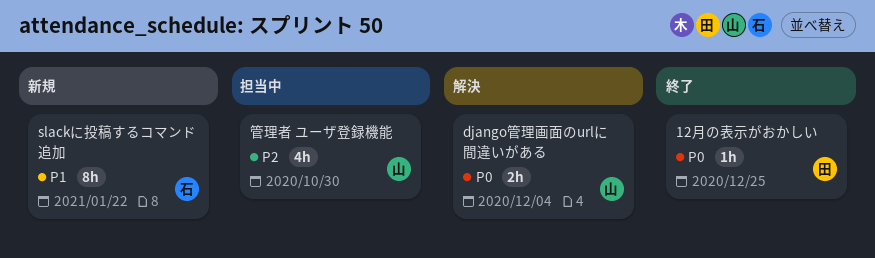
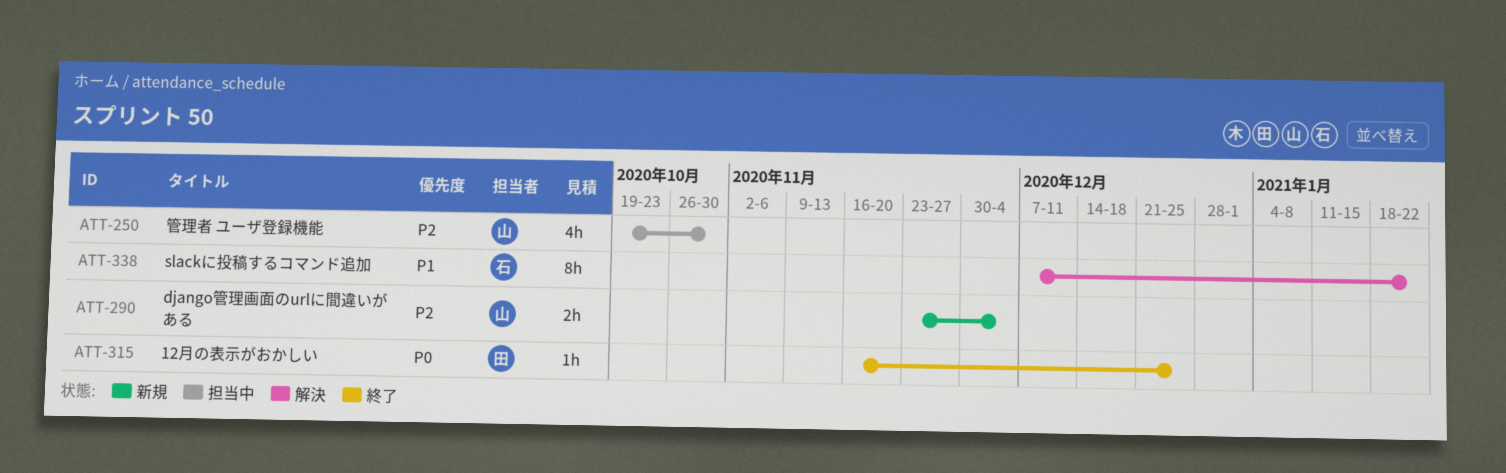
django管理画面のurlに間違いがある, status: 解決 -> 新規
django管理画面のurlに間違いがある, priority: P0 -> P2
slackに投稿するコマンド追加, status: 新規 -> 解決

